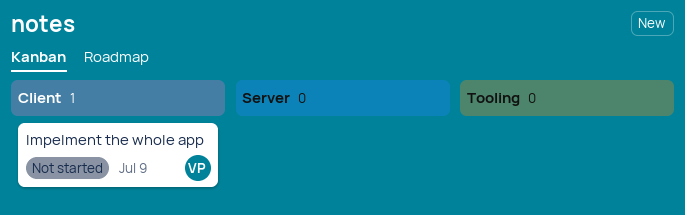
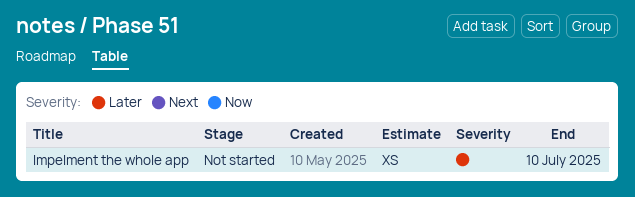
Impelment the whole app, due: Jul 9 -> Jul 10

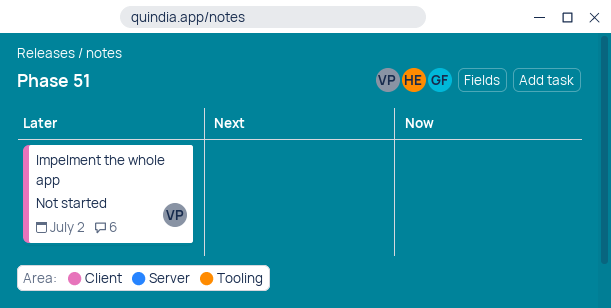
Impelment the whole app, due: Jul 10 -> Jul 2

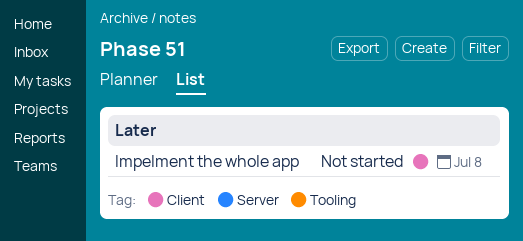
Impelment the whole app, due: Jul 2 -> Jul 8

